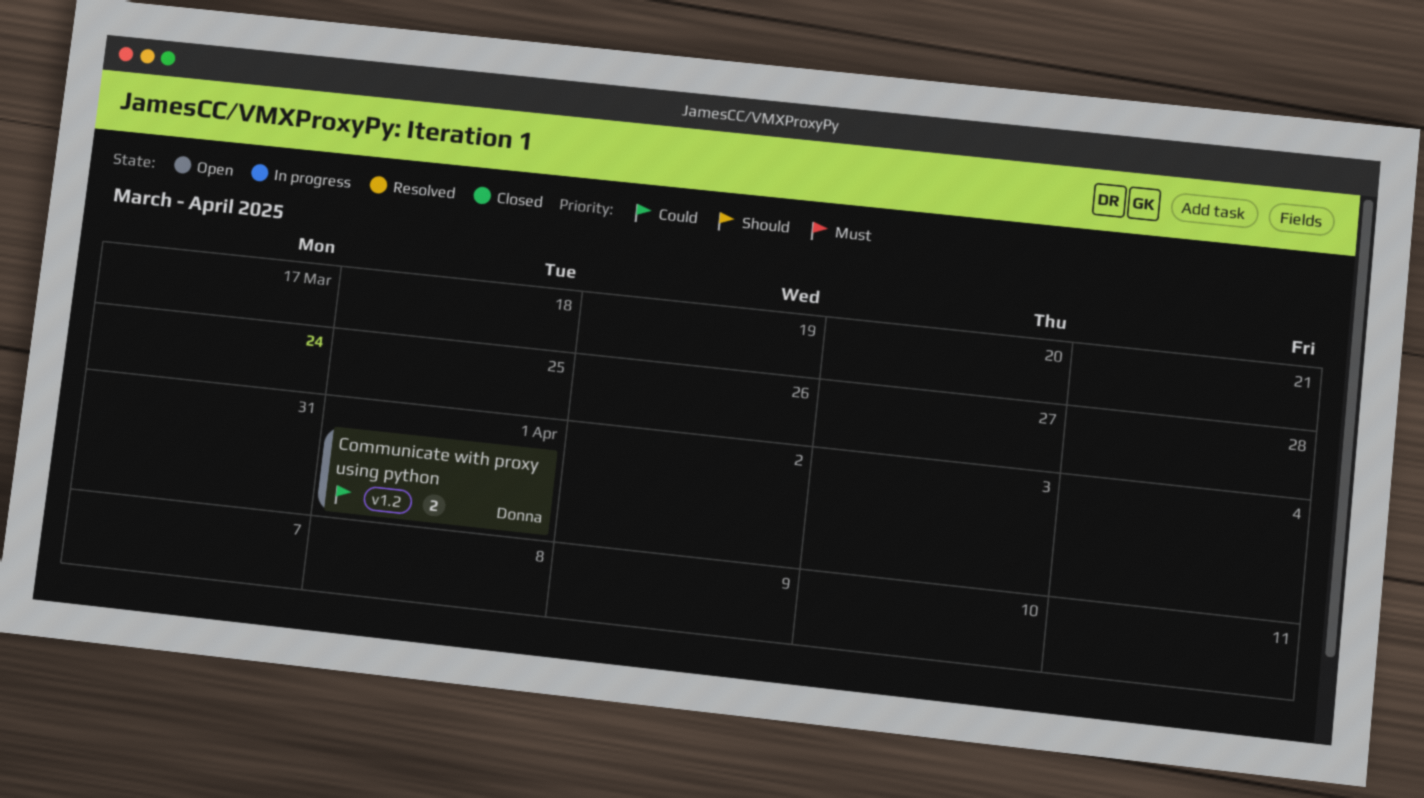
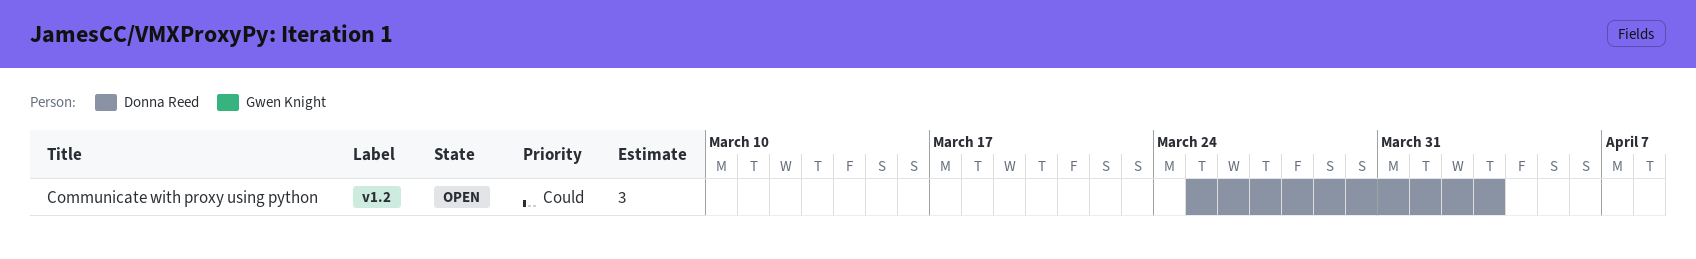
Communicate with proxy using python, estimate: 2 -> 3
Communicate with proxy using python, due: Apr 1 -> Apr 3

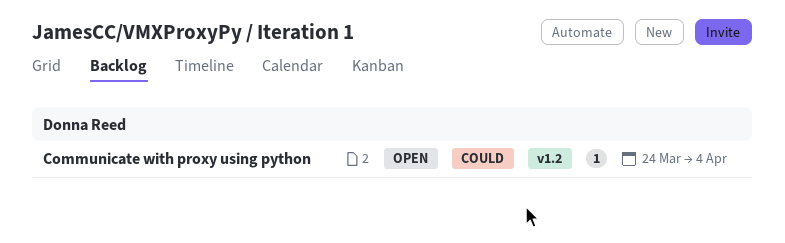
Communicate with proxy using python, estimate: 3 -> 1
Communicate with proxy using python, start: Mar 25 -> Mar 24
Communicate with proxy using python, due: Apr 3 -> Apr 4

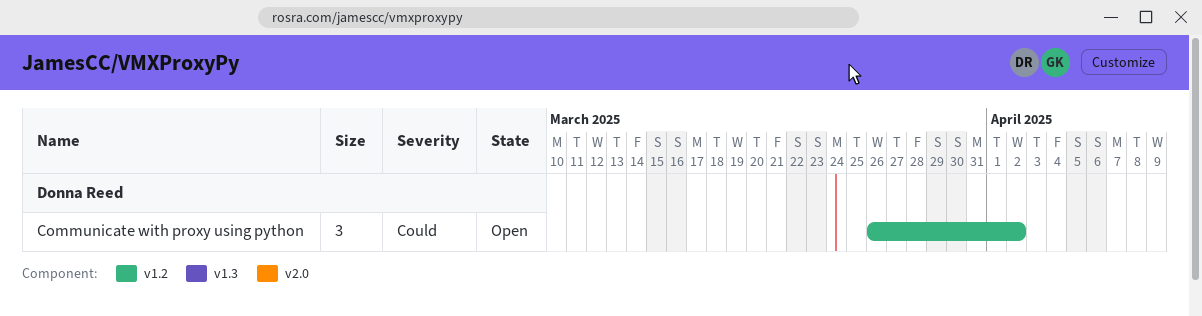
Communicate with proxy using python, estimate: 1 -> 3
Communicate with proxy using python, start: Mar 24 -> Mar 26
Communicate with proxy using python, due: Apr 4 -> Apr 2

